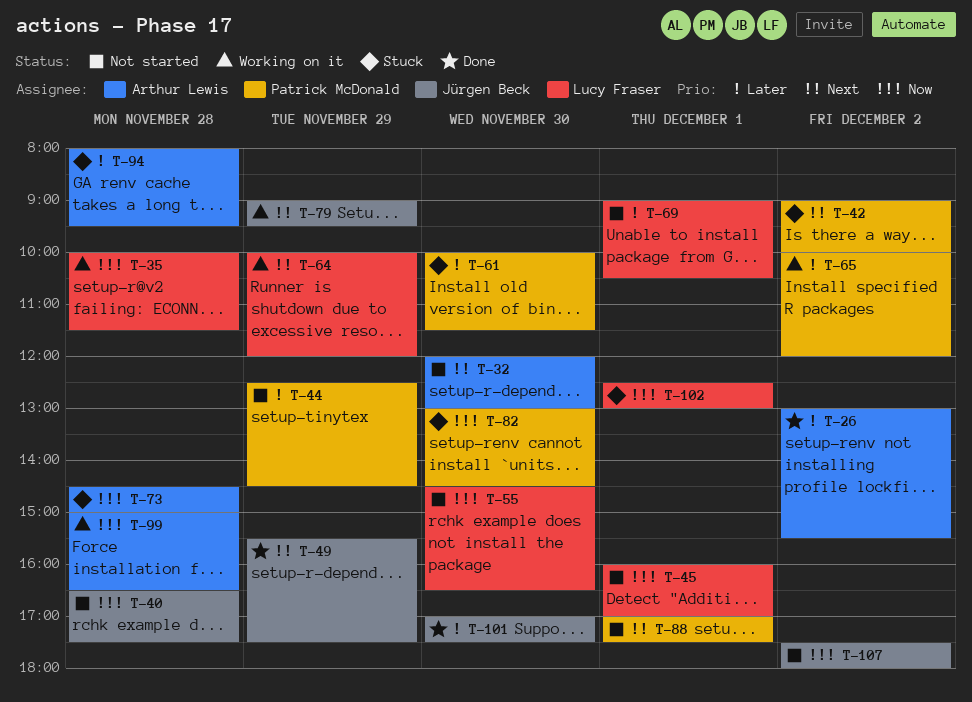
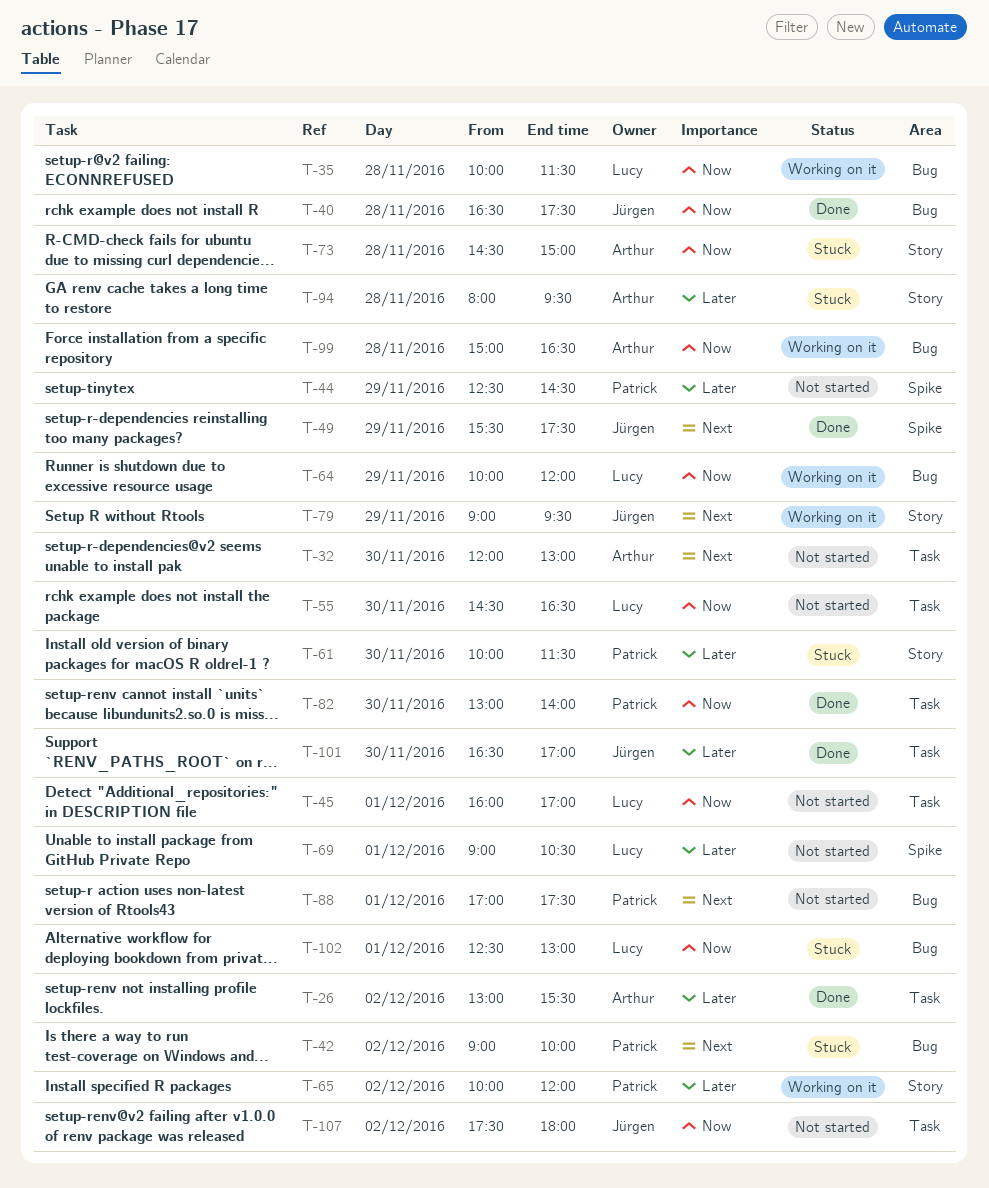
T-40, status: Not started -> Done
T-64, priority: Next -> Now
T-82, status: Stuck -> Done
T-82, ends: 14:30 -> 14:00
T-101, begins: 17:00 -> 16:30
T-101, ends: 17:30 -> 17:00

